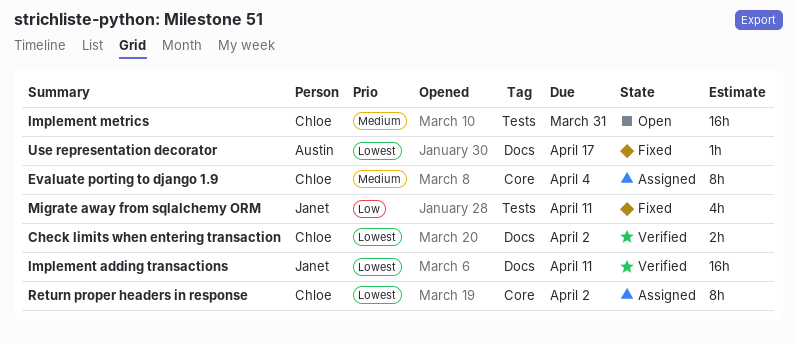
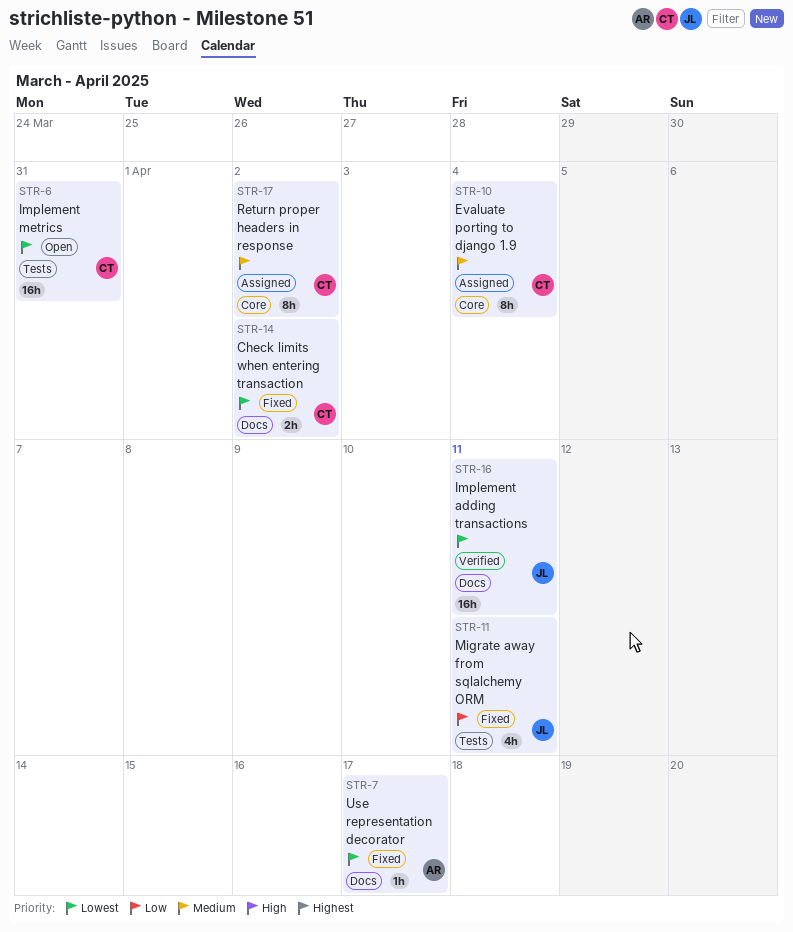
Check limits when entering transaction, status: Verified -> Fixed
Implement metrics, priority: Medium -> Lowest
Return proper headers in response, priority: Lowest -> Medium

